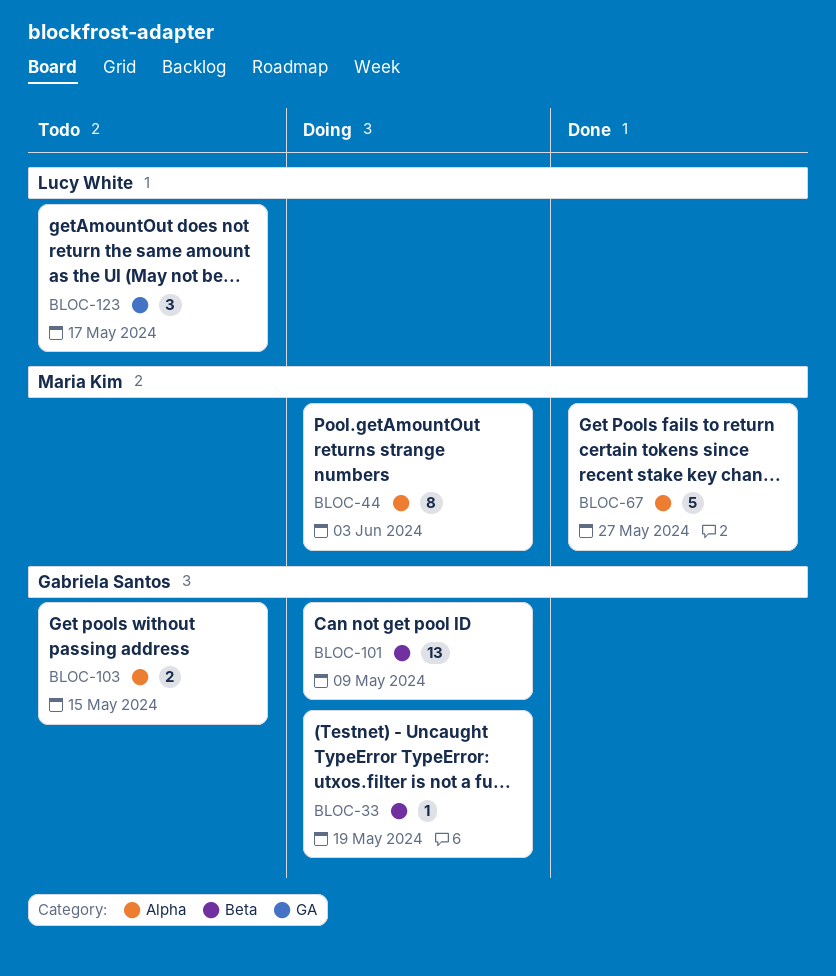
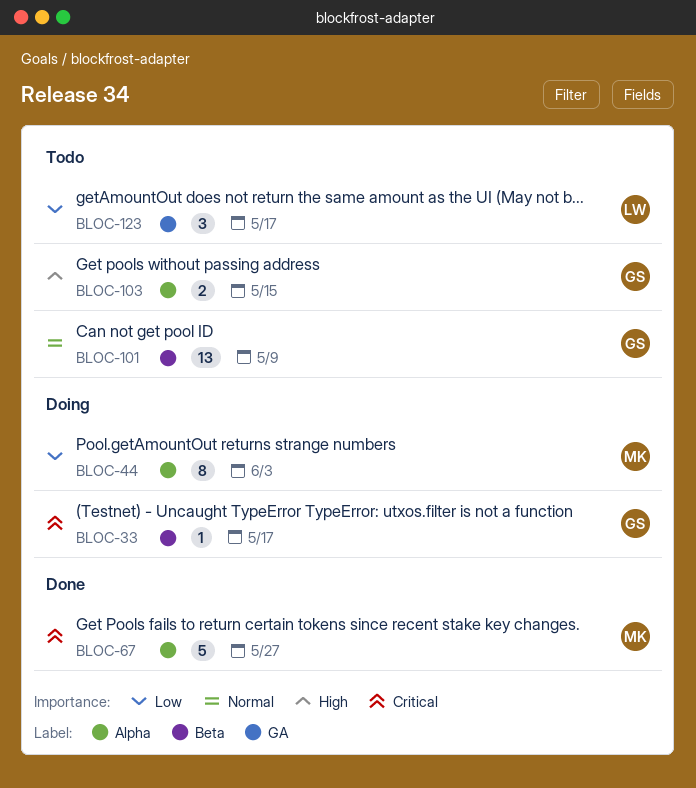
BLOC-33, due: May 19 -> May 17
BLOC-101, status: Doing -> Todo

